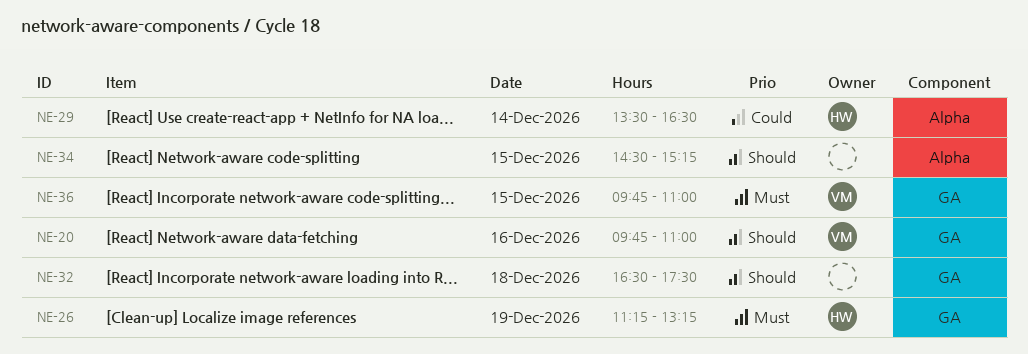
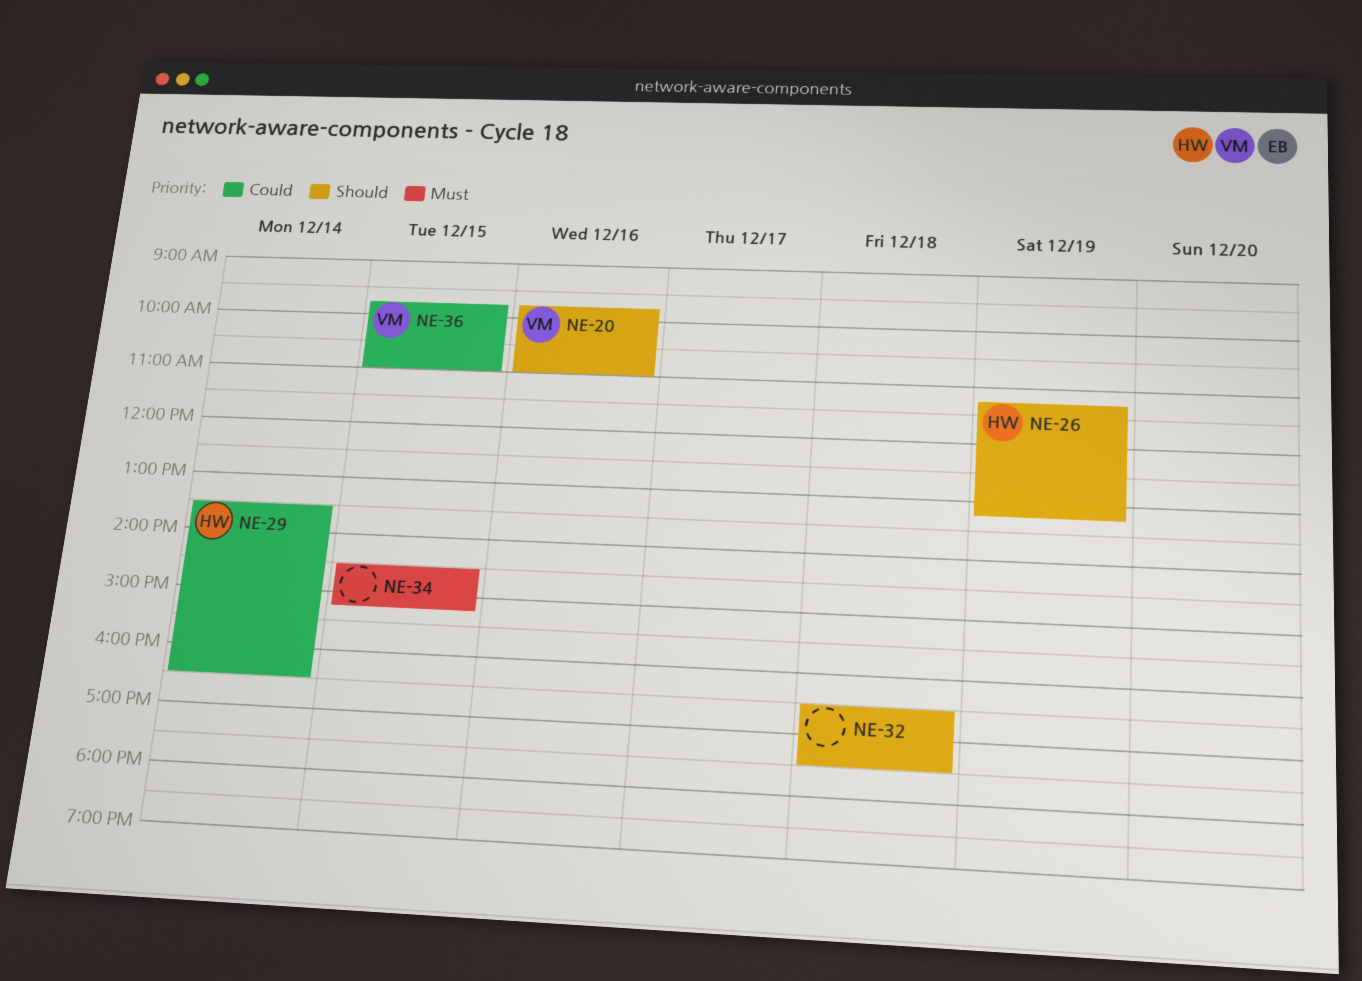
NE-26, priority: Must -> Should
NE-34, priority: Should -> Must
NE-36, priority: Must -> Could

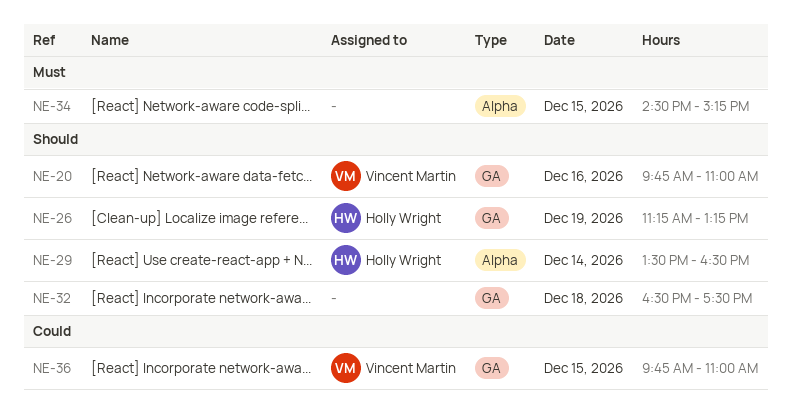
NE-29, priority: Could -> Should

